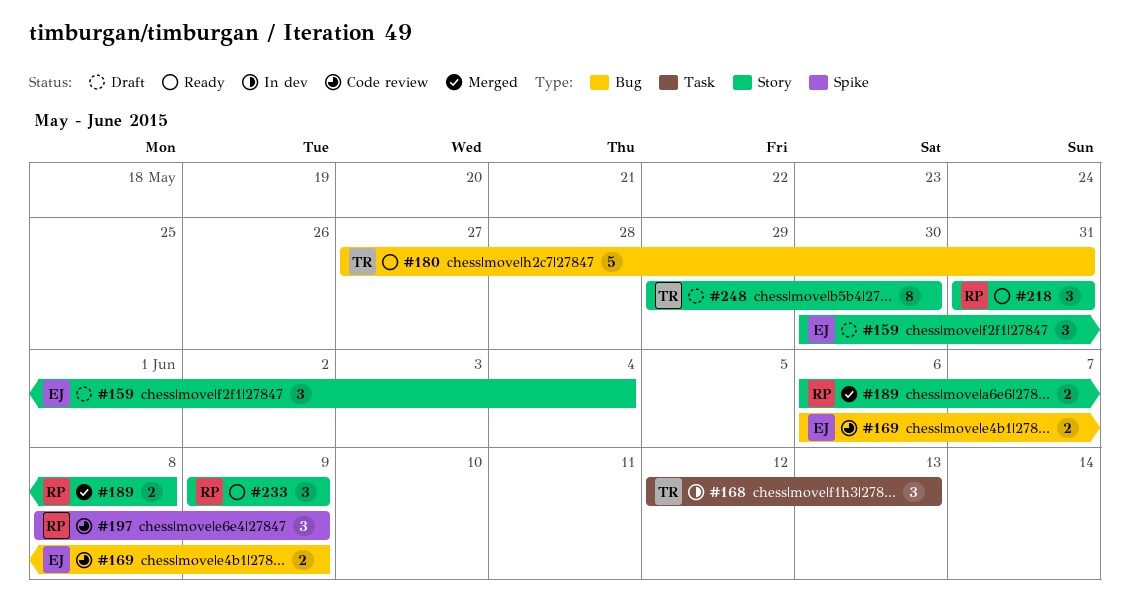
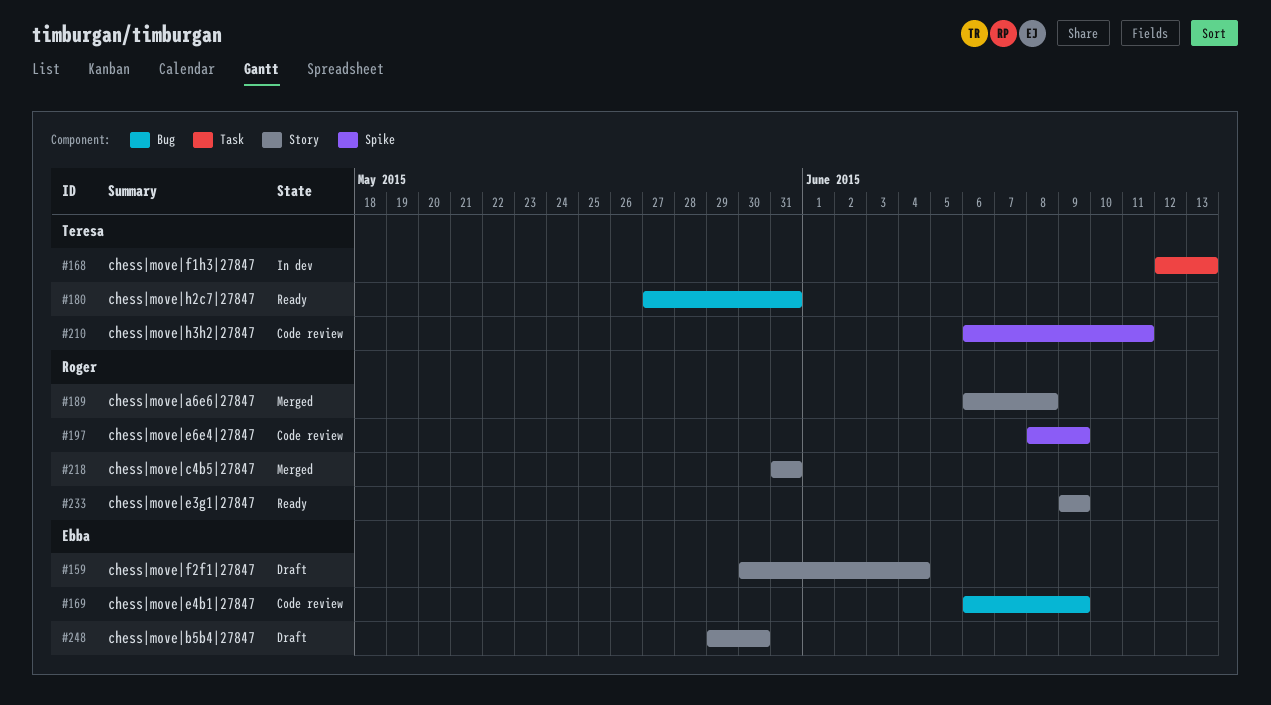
#210: none -> present
#218, status: Ready -> Merged
#248, owner: Teresa -> Ebba

